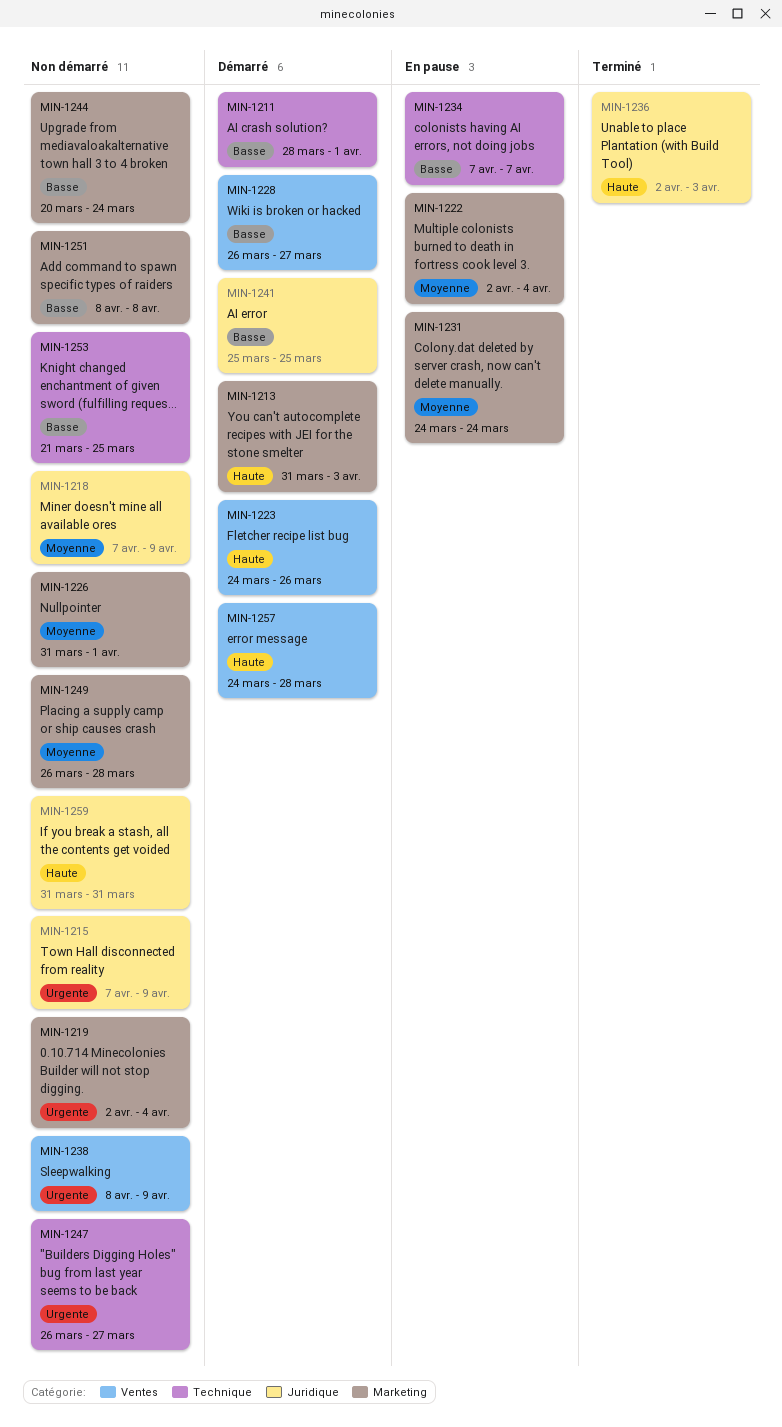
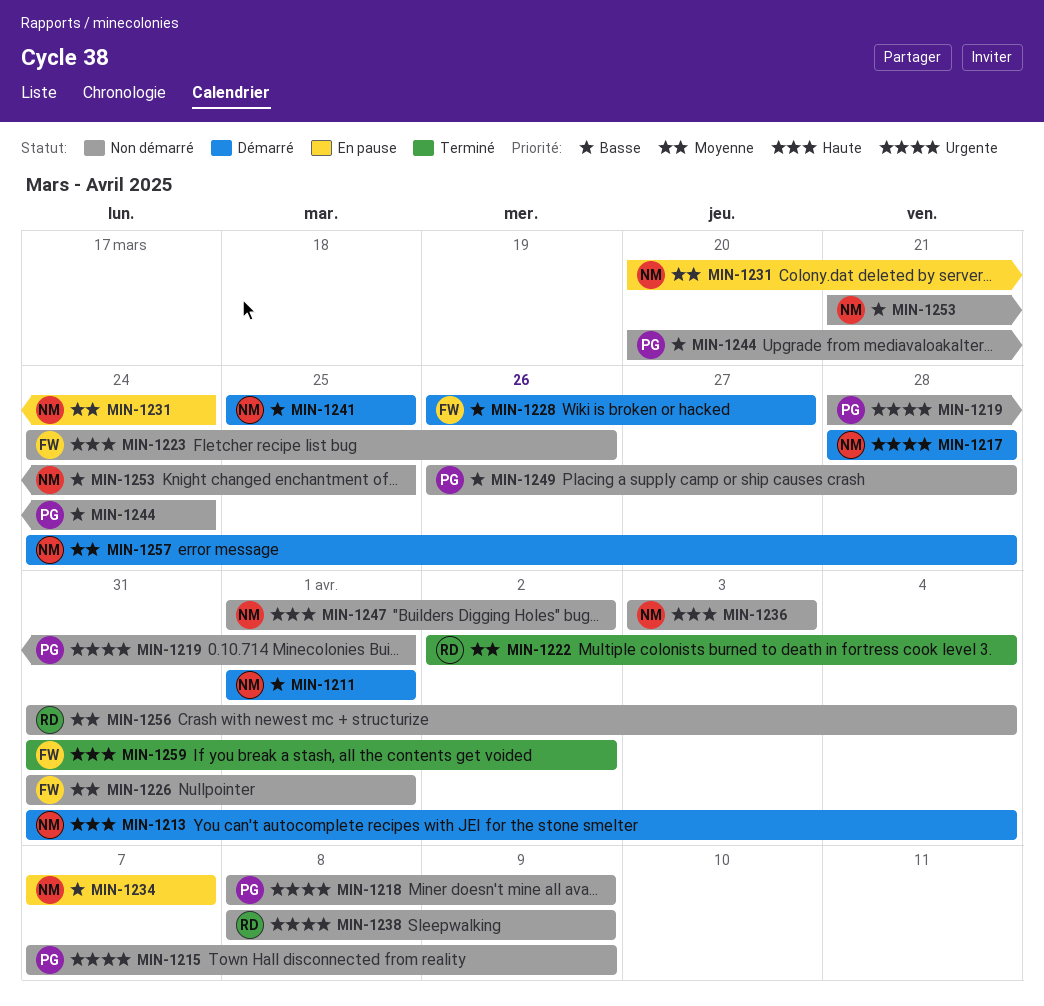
MIN-1211, start: Mar 28 -> Apr 1
MIN-1213, due: Apr 3 -> Apr 4
MIN-1217: none -> present
MIN-1218, priority: Moyenne -> Urgente
MIN-1218, start: Apr 7 -> Apr 8
MIN-1219, start: Apr 2 -> Mar 28
MIN-1219, due: Apr 4 -> Apr 1
MIN-1222, status: En pause -> Terminé
MIN-1223, status: Démarré -> Non démarré
MIN-1231, start: Mar 24 -> Mar 20
MIN-1236, status: Terminé -> Non démarré
MIN-1236, start: Apr 2 -> Apr 3
MIN-1247, priority: Urgente -> Haute
MIN-1247, start: Mar 26 -> Apr 1
MIN-1247, due: Mar 27 -> Apr 2
MIN-1249, priority: Moyenne -> Basse
MIN-1251: present -> none
MIN-1256: none -> present
MIN-1257, priority: Haute -> Moyenne
MIN-1259, status: Non démarré -> Terminé
MIN-1259, due: Mar 31 -> Apr 2

